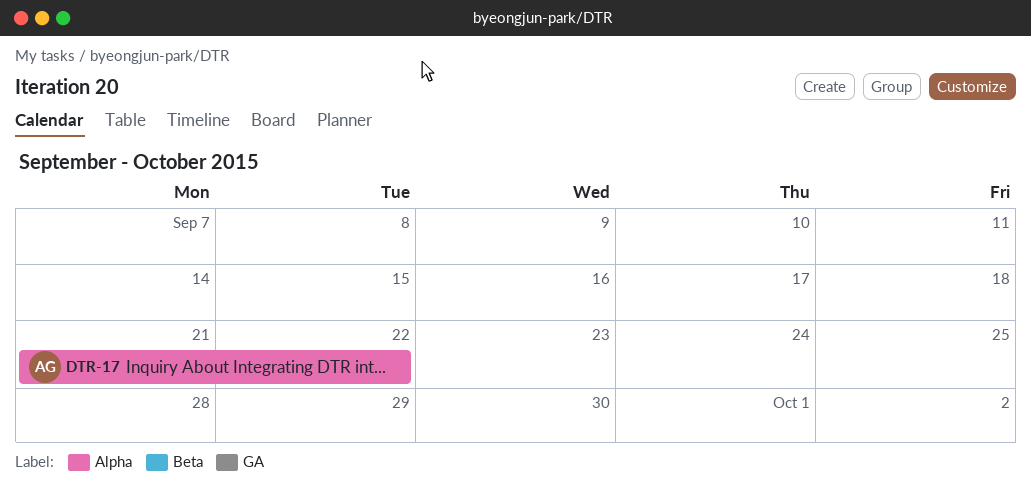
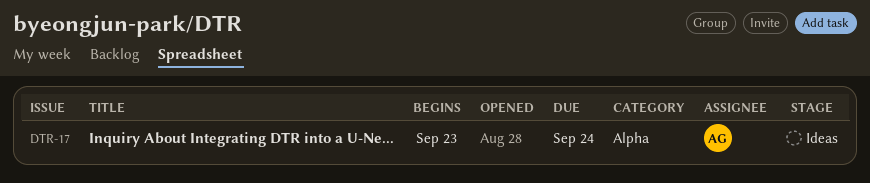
DTR-17, start: Sep 21 -> Sep 23
DTR-17, due: Sep 22 -> Sep 24

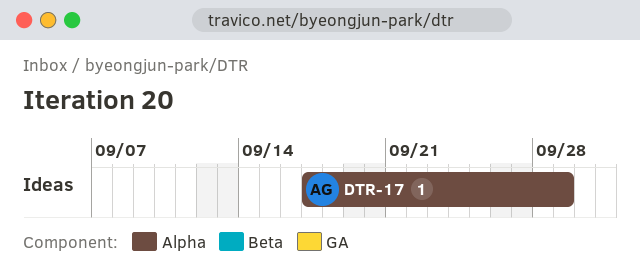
DTR-17, start: Sep 23 -> Sep 17
DTR-17, due: Sep 24 -> Sep 29

